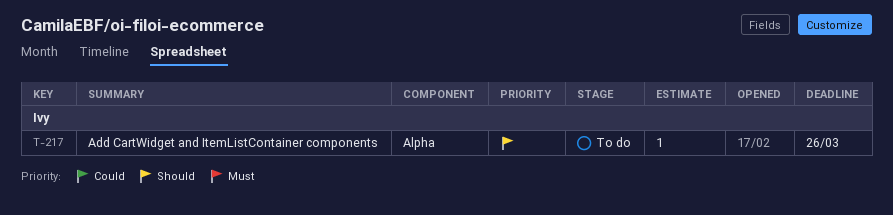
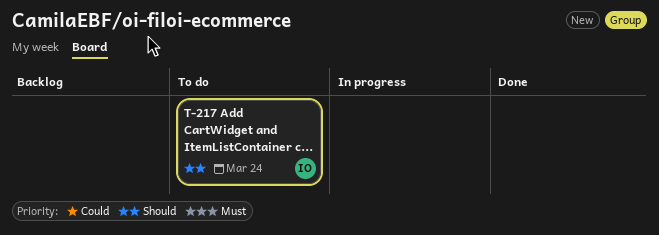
T-217, due: Mar 26 -> Mar 24

